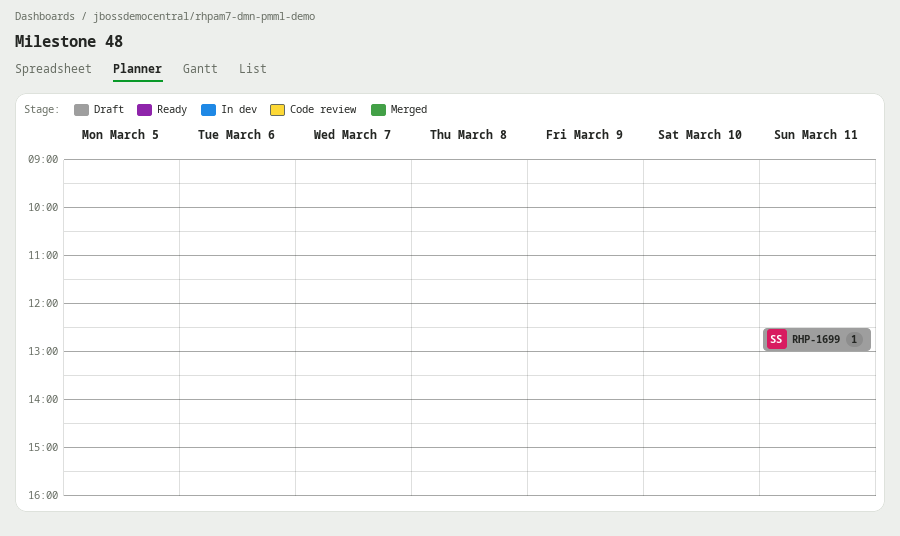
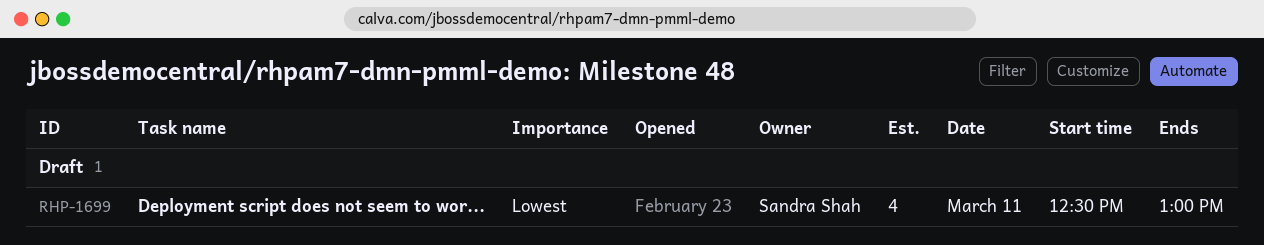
RHP-1699, estimate: 1 -> 4

